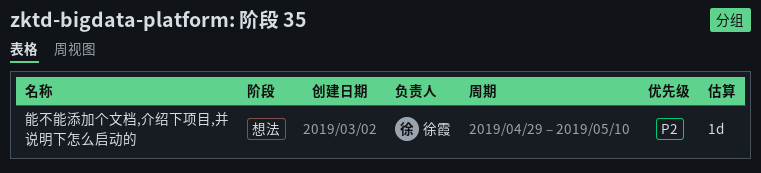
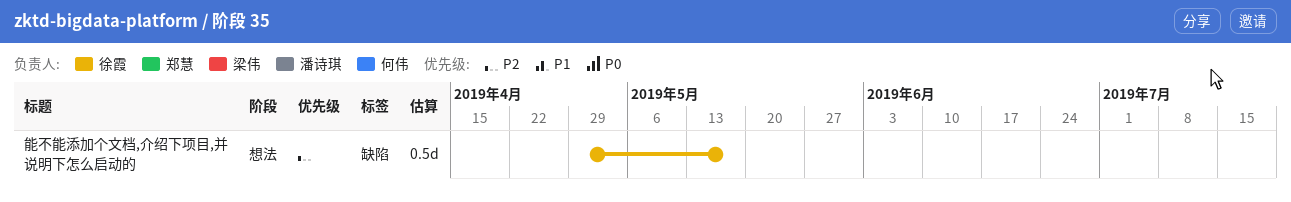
能不能添加个文档,介绍下项目,并说明下怎么启动的, estimate: 1d -> 0.5d
能不能添加个文档,介绍下项目,并说明下怎么启动的, due: May 10 -> May 17

